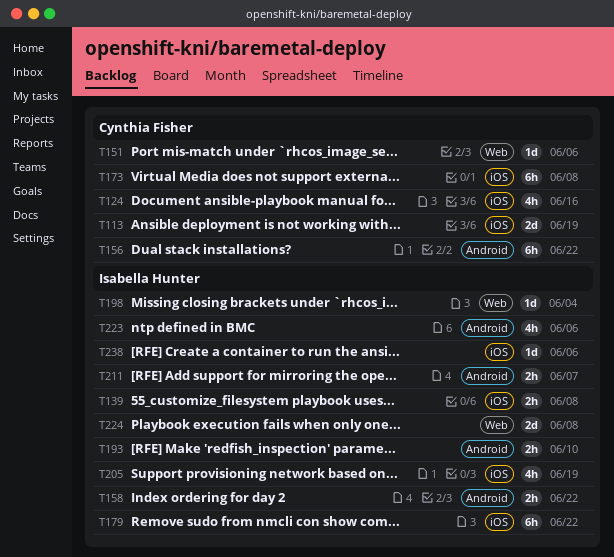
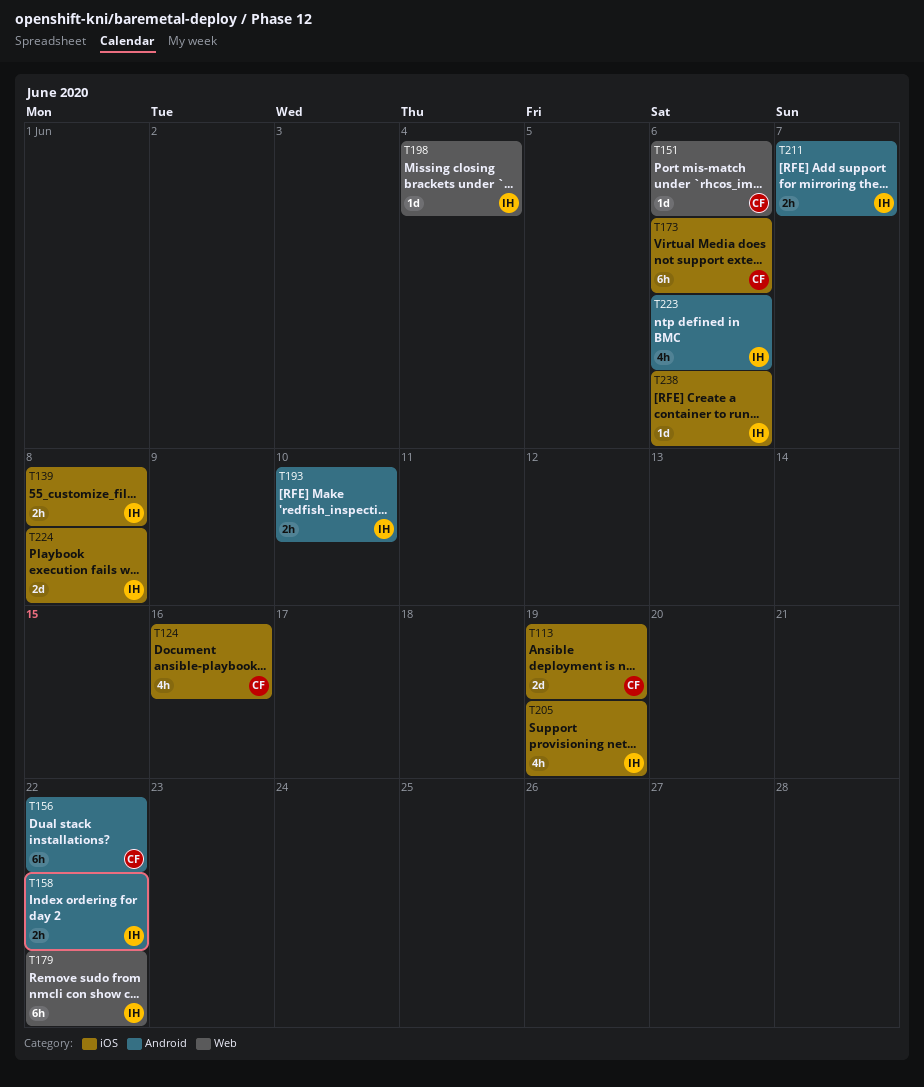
T173, due: Jun 8 -> Jun 6
T179, label: iOS -> Web
T224, label: Web -> iOS

